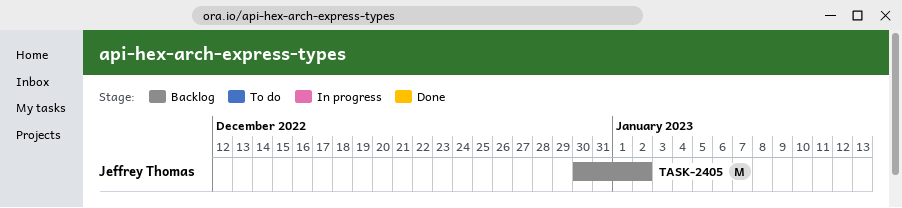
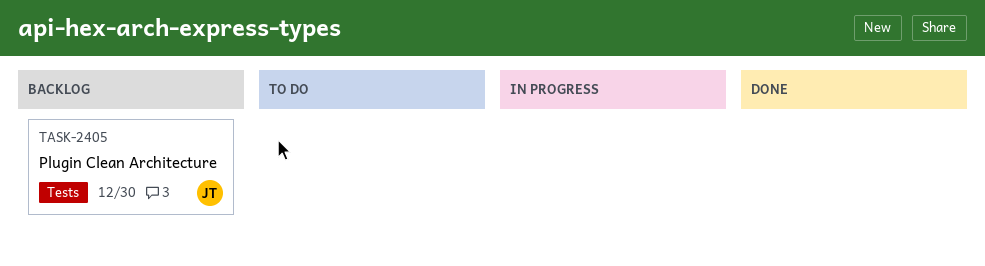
TASK-2405, due: Jan 2 -> Dec 30

